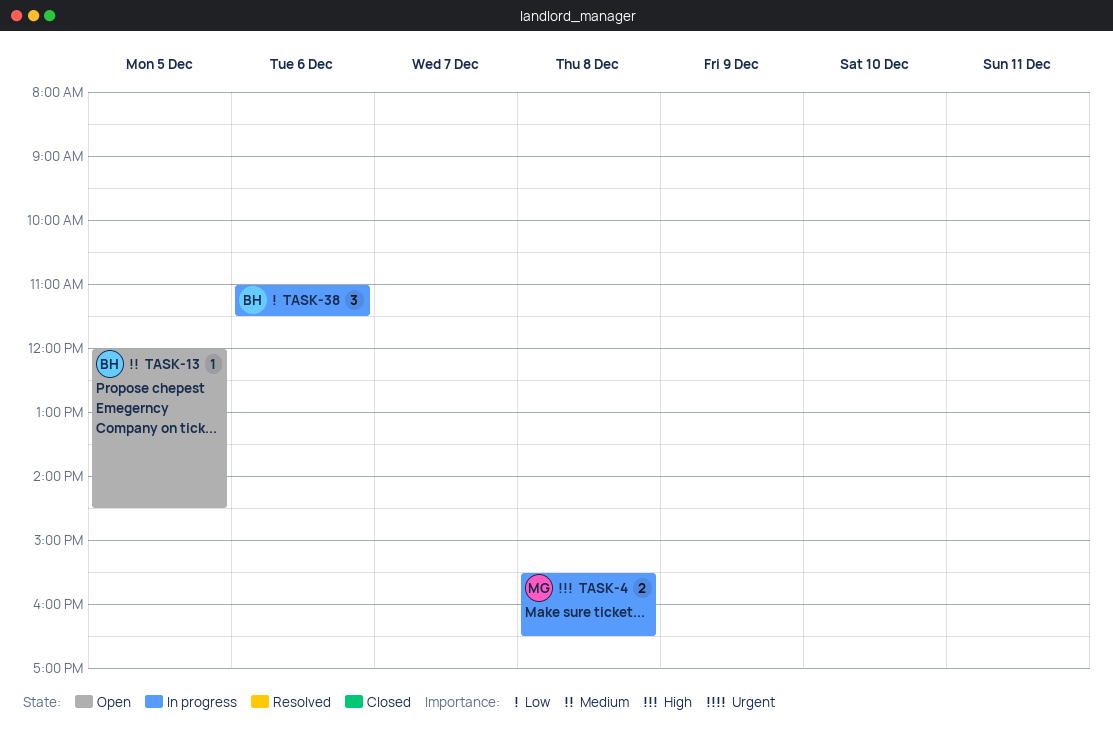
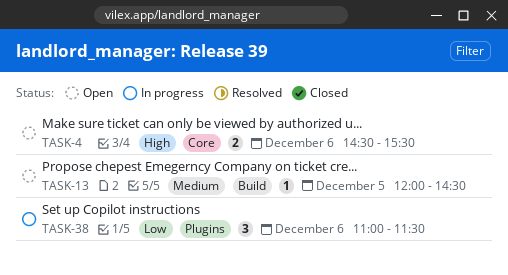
TASK-4, status: In progress -> Open
TASK-4, day: Dec 8 -> Dec 6
TASK-4, begins: 15:30 -> 14:30
TASK-4, ends: 16:30 -> 15:30

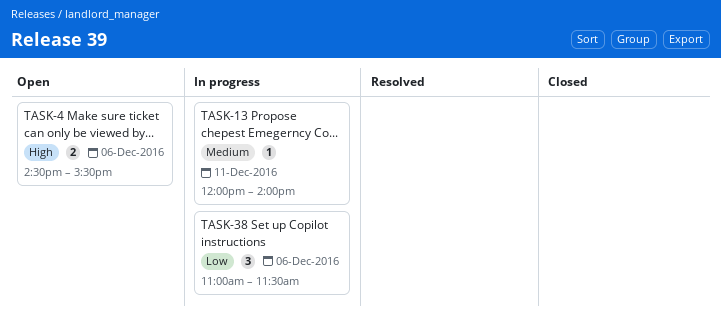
TASK-13, status: Open -> In progress
TASK-13, day: Dec 5 -> Dec 11
TASK-13, ends: 14:30 -> 14:00

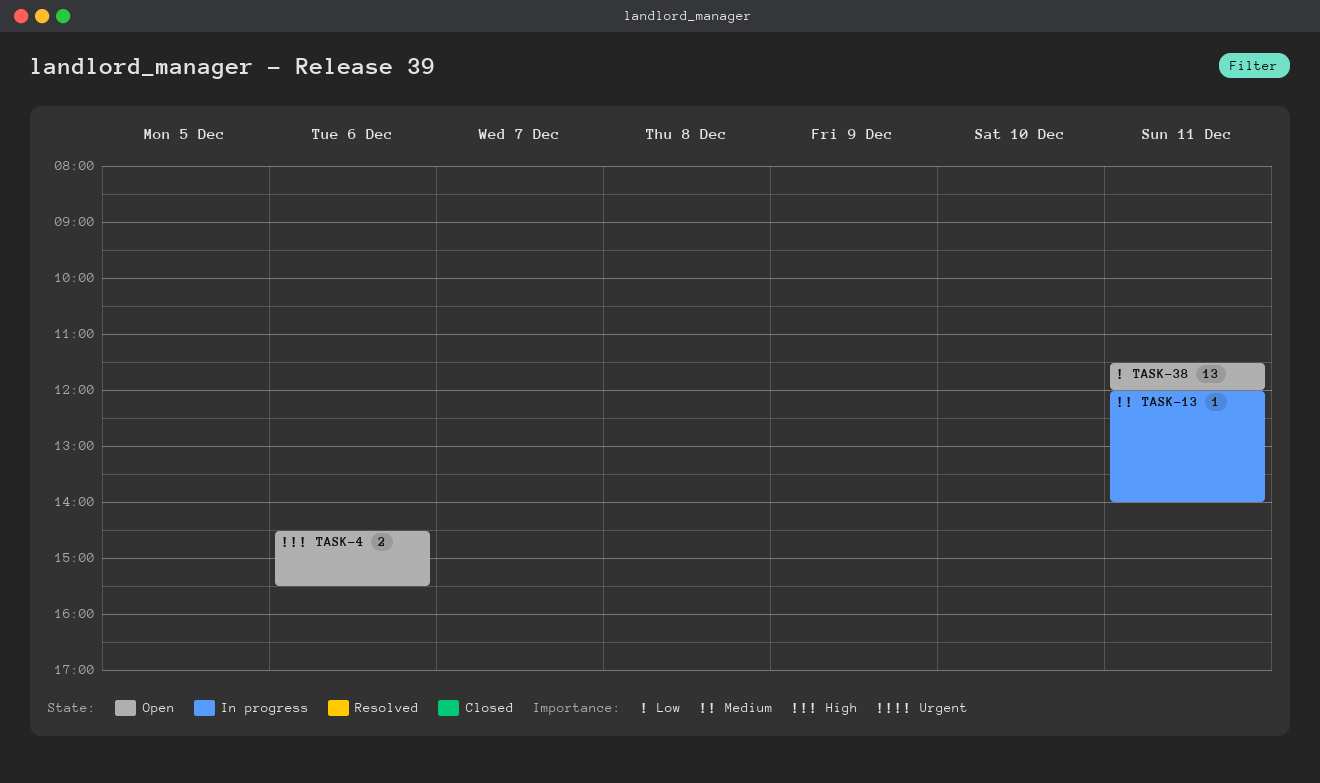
TASK-38, status: In progress -> Open
TASK-38, estimate: 3 -> 13
TASK-38, day: Dec 6 -> Dec 11
TASK-38, begins: 11:00 -> 11:30
TASK-38, ends: 11:30 -> 12:00

